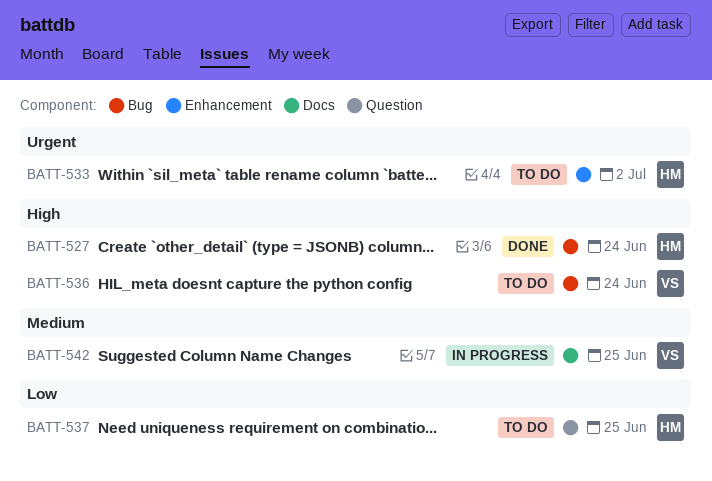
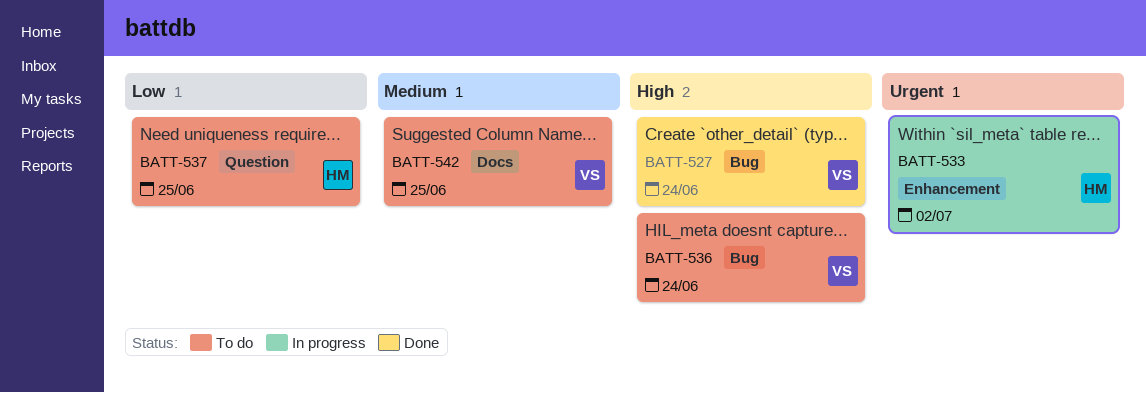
BATT-527, owner: HM -> VS
BATT-533, status: To do -> In progress
BATT-542, status: In progress -> To do

